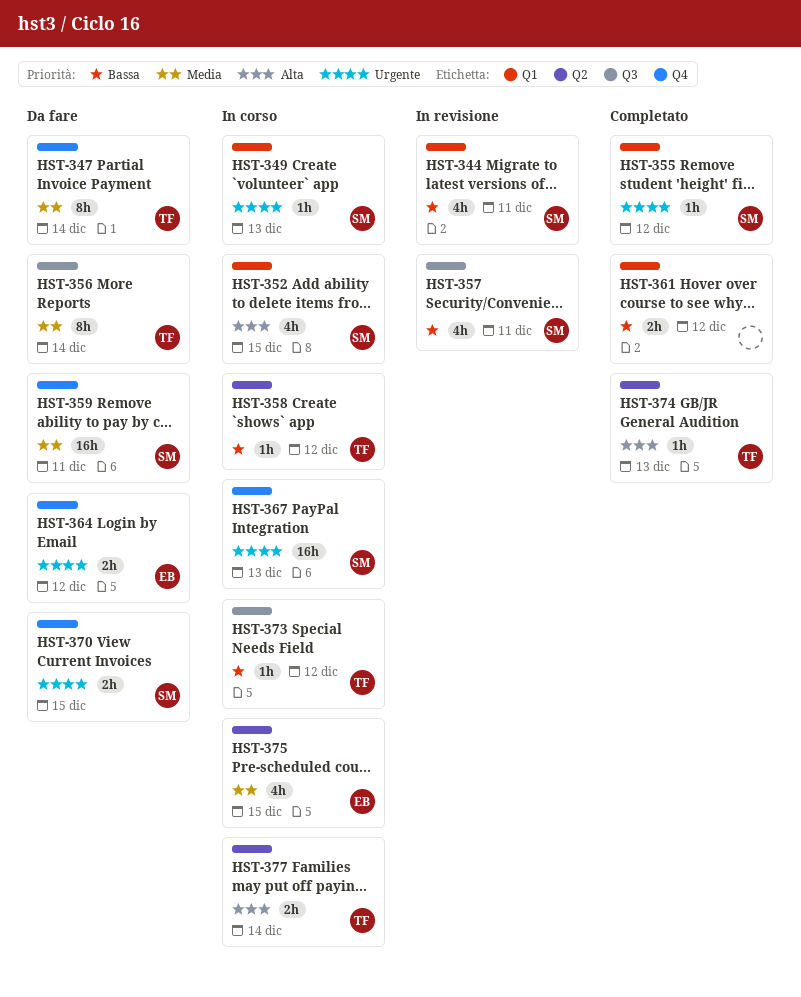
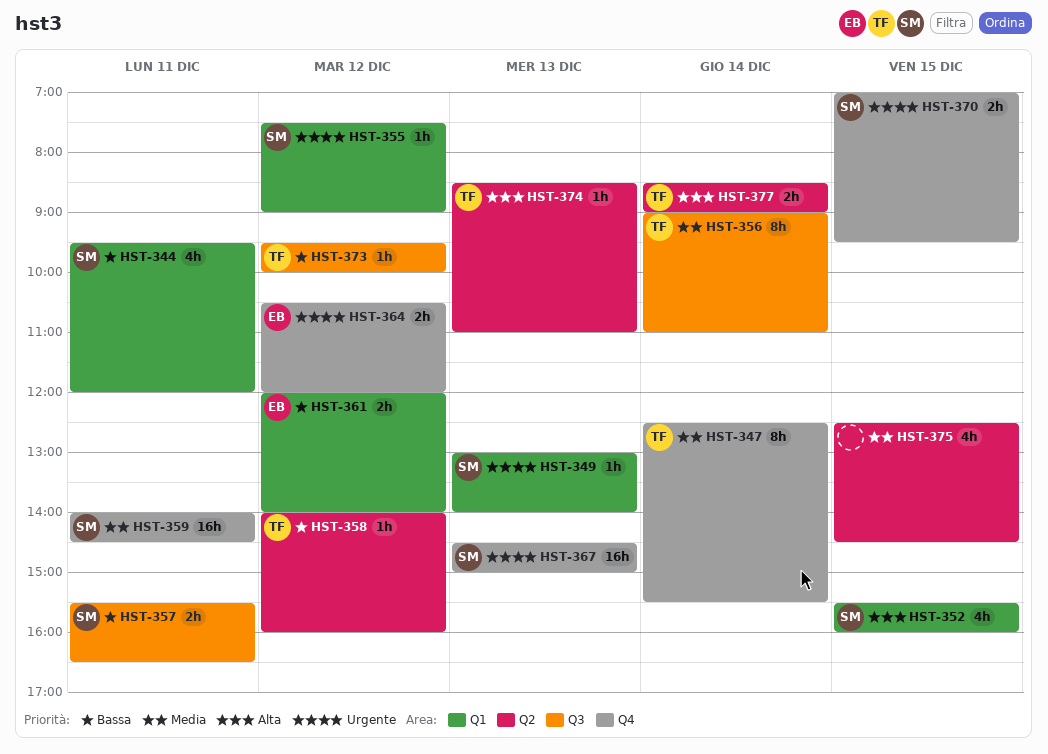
HST-357, estimate: 4h -> 2h
HST-361, owner: none -> EB
HST-375, owner: EB -> none

